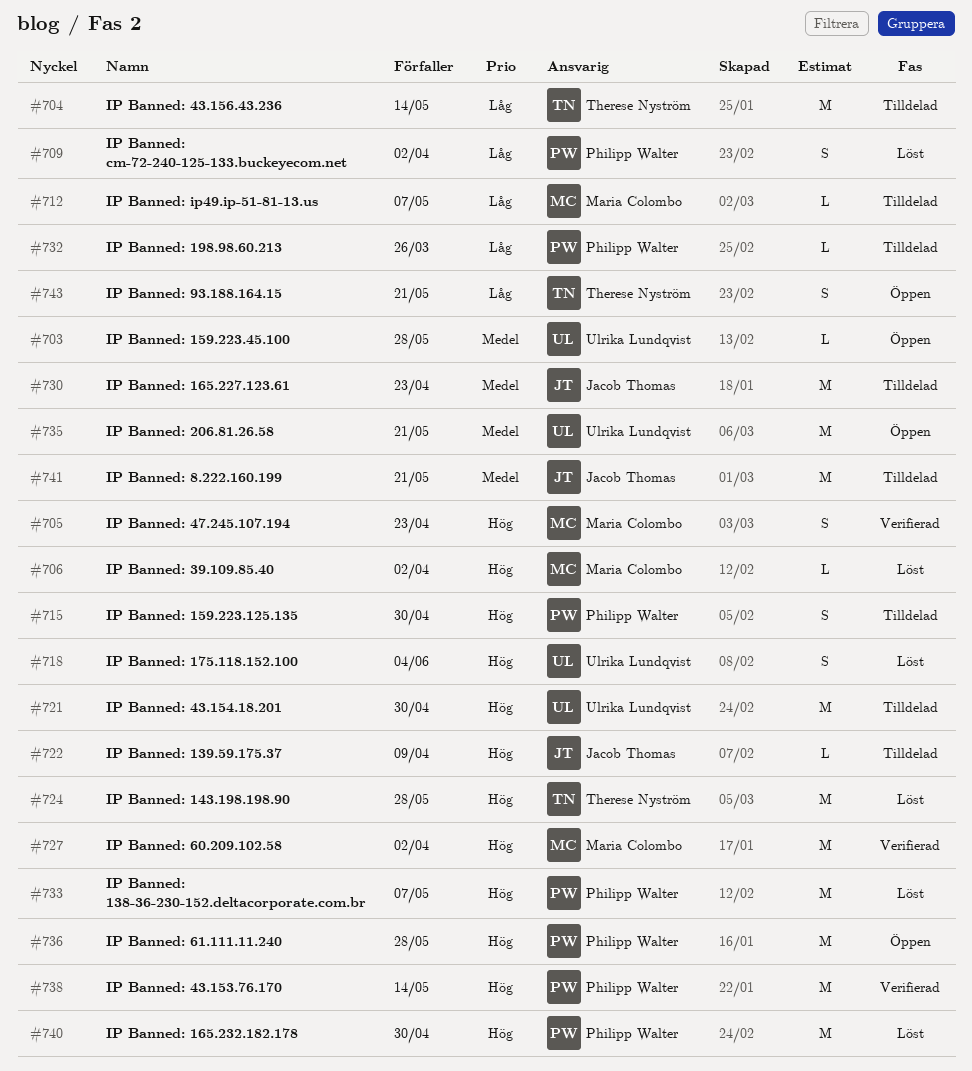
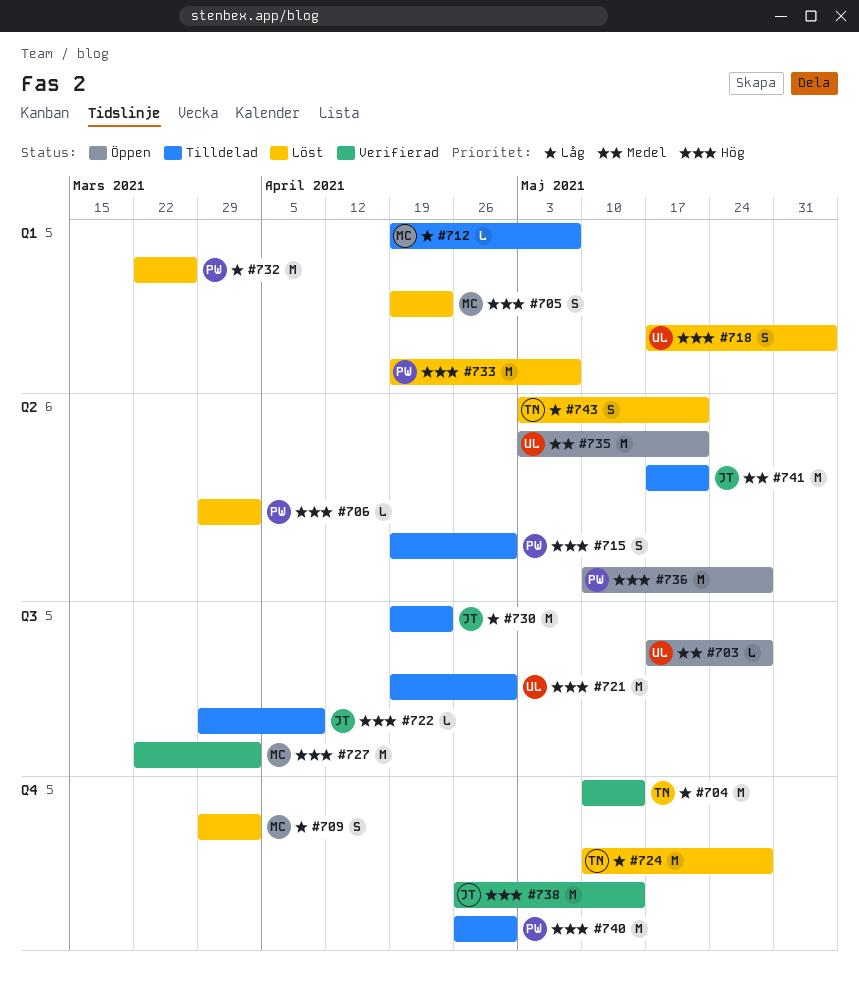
#704, status: Tilldelad -> Verifierad
#705, status: Verifierad -> Löst
#706, owner: Maria Colombo -> Philipp Walter
#709, owner: Philipp Walter -> Maria Colombo
#724, priority: Hög -> Låg
#730, priority: Medel -> Låg
#732, status: Tilldelad -> Löst
#732, estimate: L -> M
#738, owner: Philipp Walter -> Jacob Thomas
#740, status: Löst -> Tilldelad
#743, status: Öppen -> Löst

